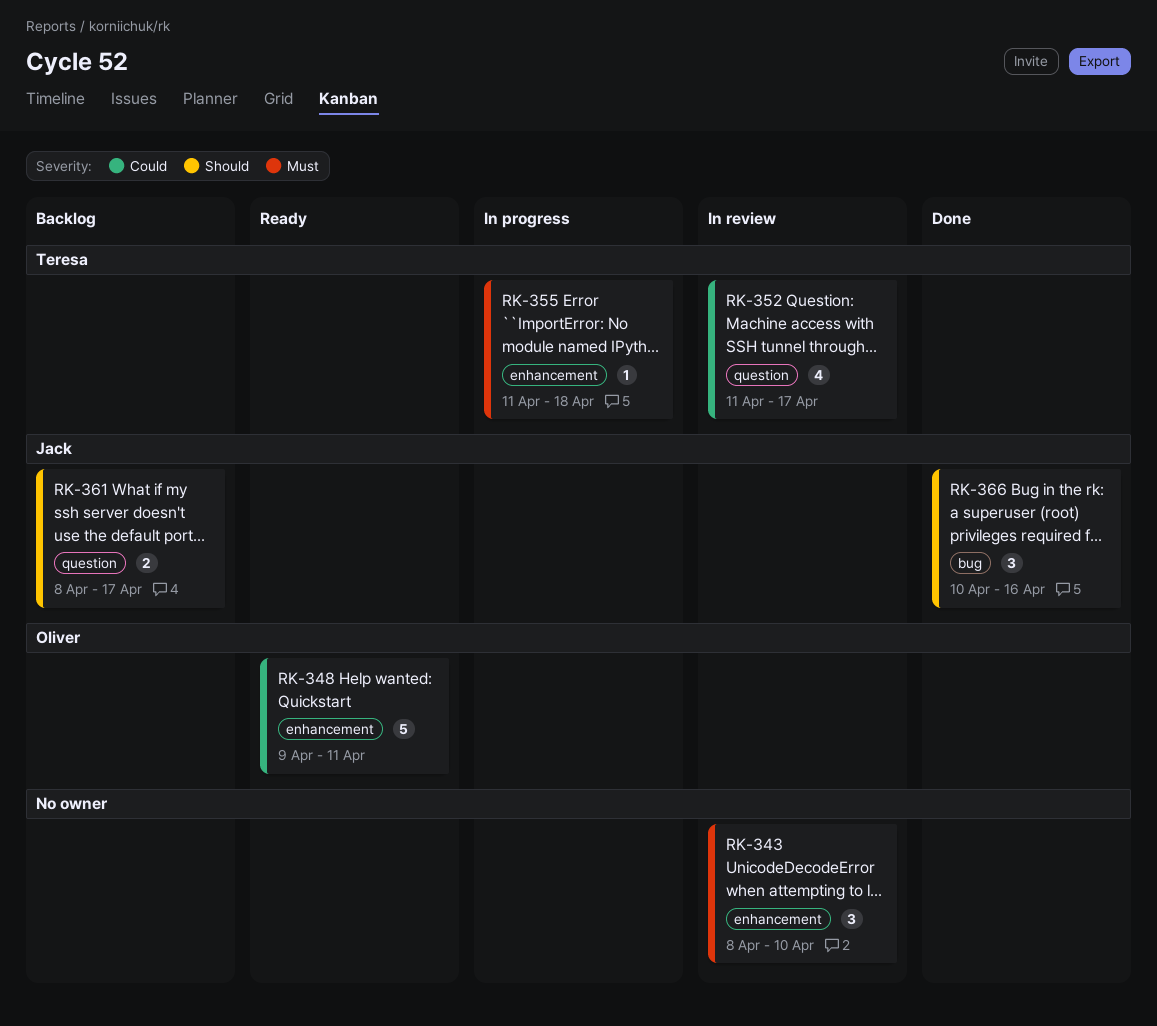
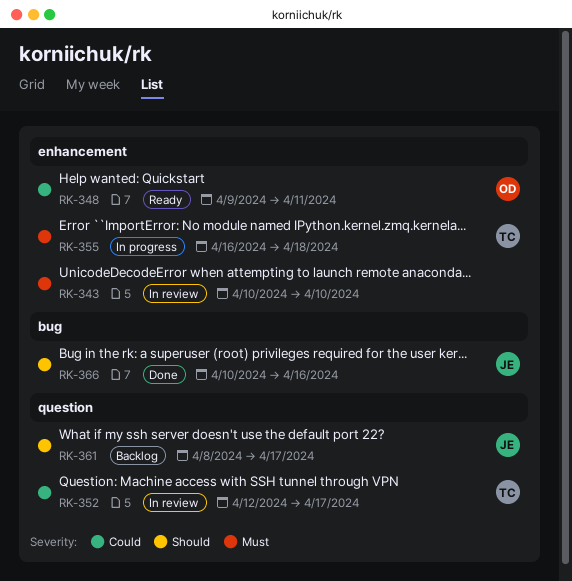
RK-343, start: Apr 8 -> Apr 10
RK-352, start: Apr 11 -> Apr 12
RK-355, start: Apr 11 -> Apr 16

